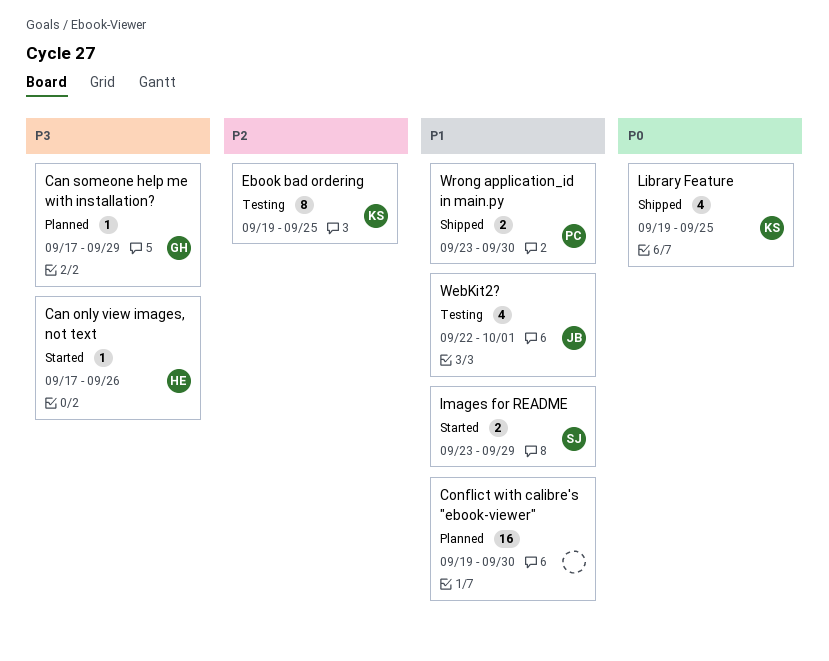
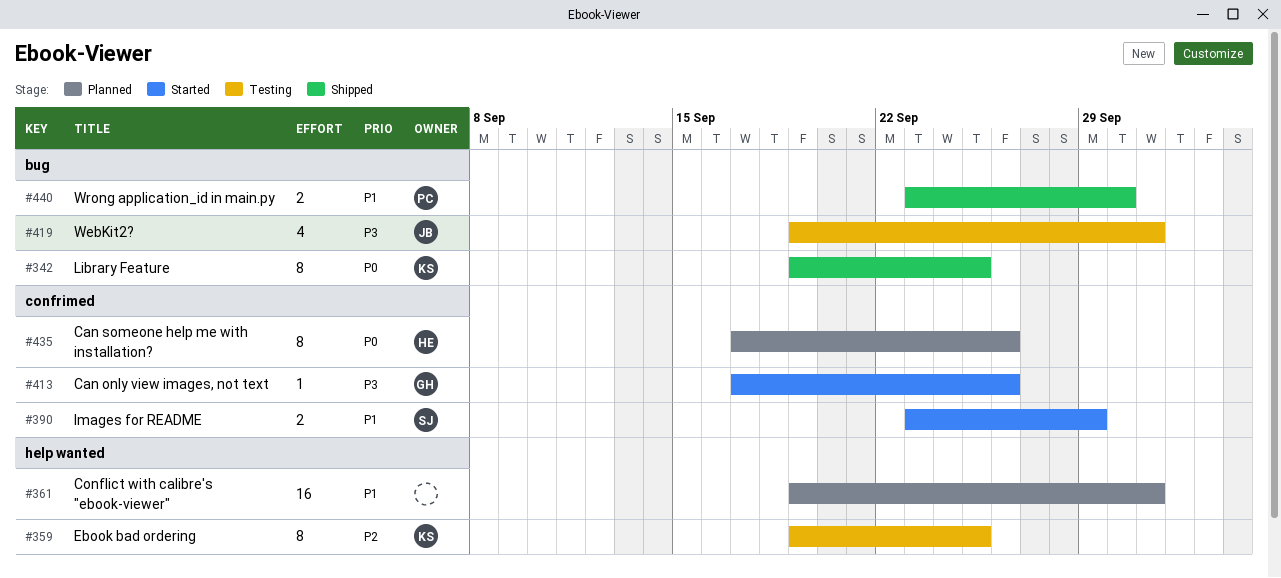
Can only view images, not text, owner: HE -> GH
Can someone help me with installation?, owner: GH -> HE
Can someone help me with installation?, priority: P3 -> P0
Can someone help me with installation?, estimate: 1 -> 8
Can someone help me with installation?, due: Sep 29 -> Sep 26
Conflict with calibre's "ebook-viewer", due: Sep 30 -> Oct 1
Library Feature, estimate: 4 -> 8
WebKit2?, priority: P1 -> P3
WebKit2?, start: Sep 22 -> Sep 19

